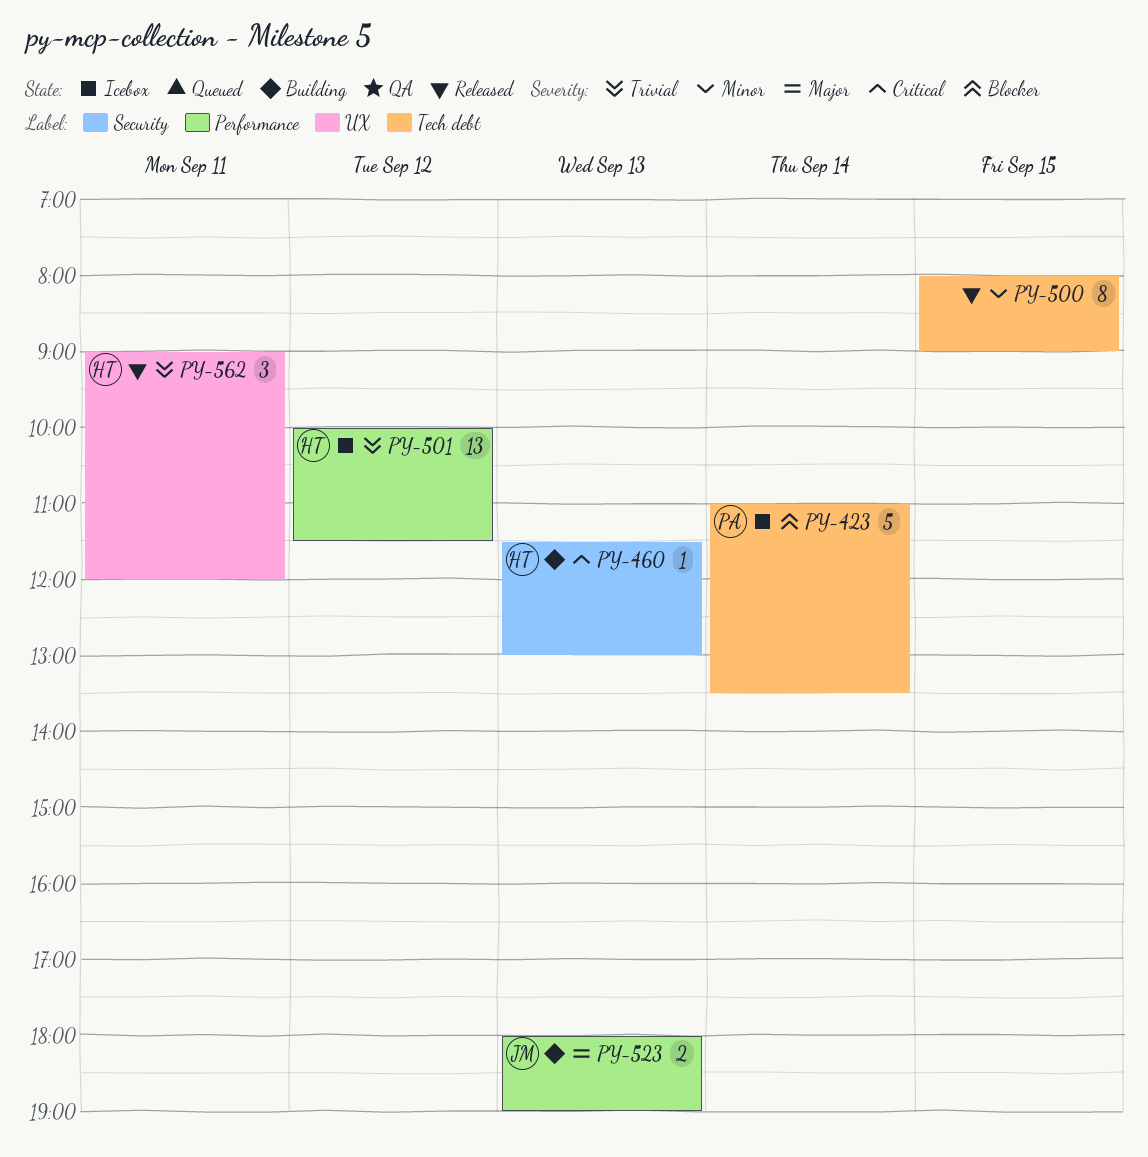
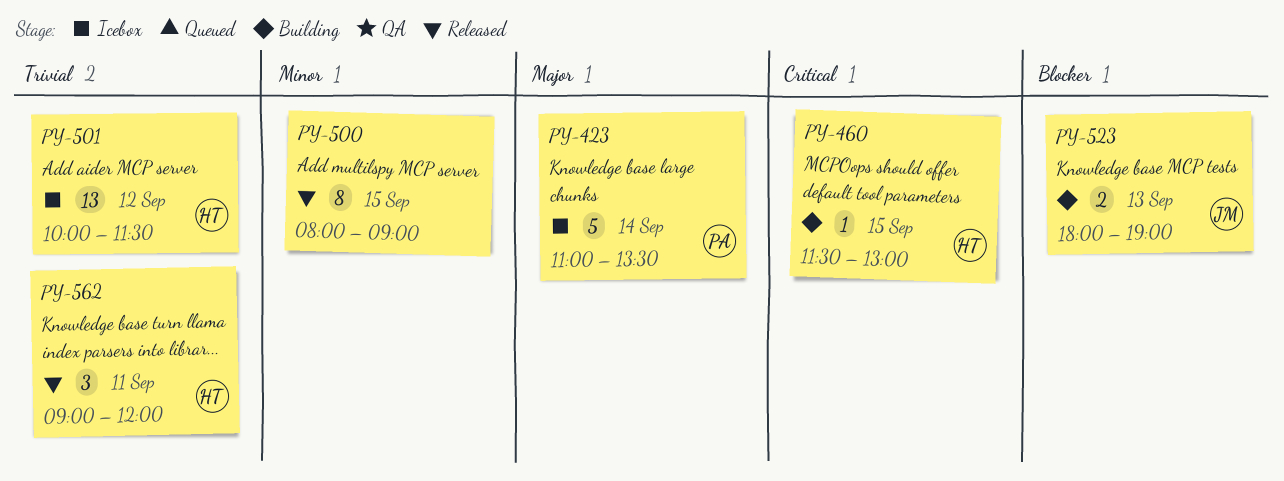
PY-423, priority: Blocker -> Major
PY-460, day: Sep 13 -> Sep 15
PY-523, priority: Major -> Blocker

